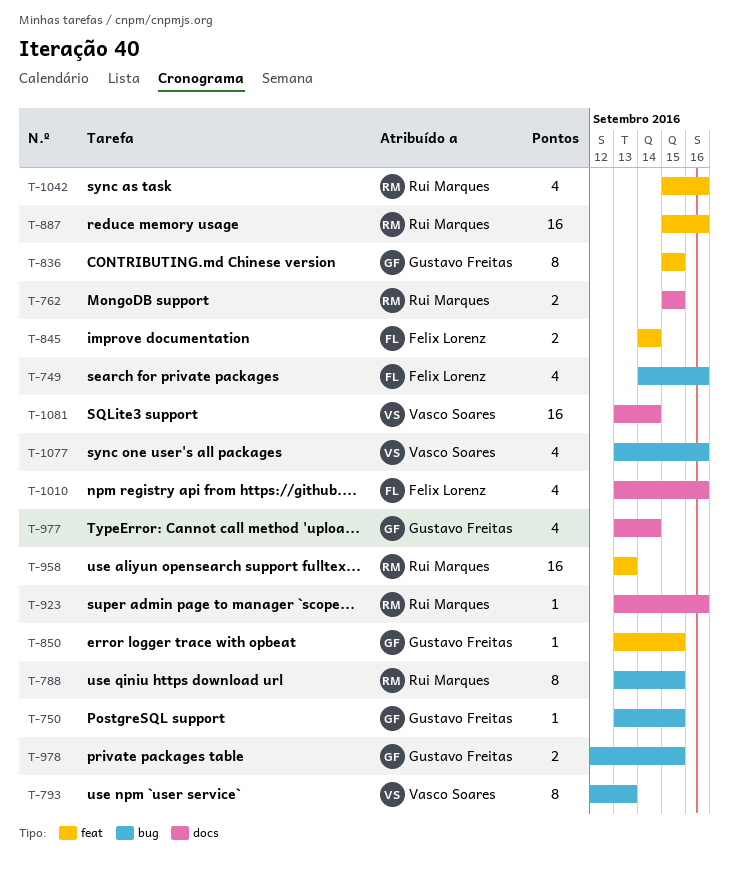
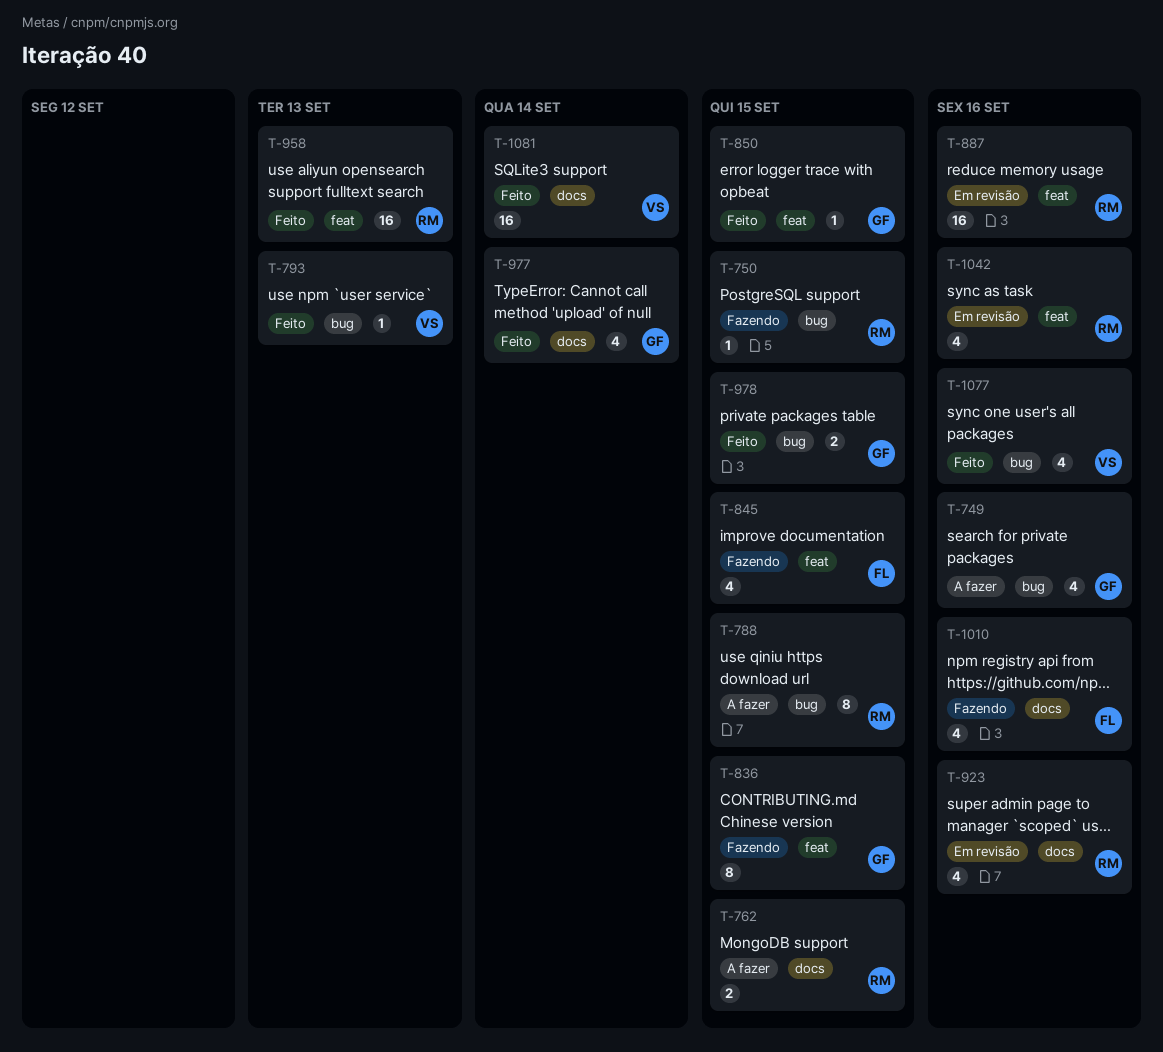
T-749, owner: Felix Lorenz -> Gustavo Freitas
T-750, owner: Gustavo Freitas -> Rui Marques
T-793, estimate: 8 -> 1
T-845, estimate: 2 -> 4
T-845, due: Sep 14 -> Sep 15
T-923, estimate: 1 -> 4

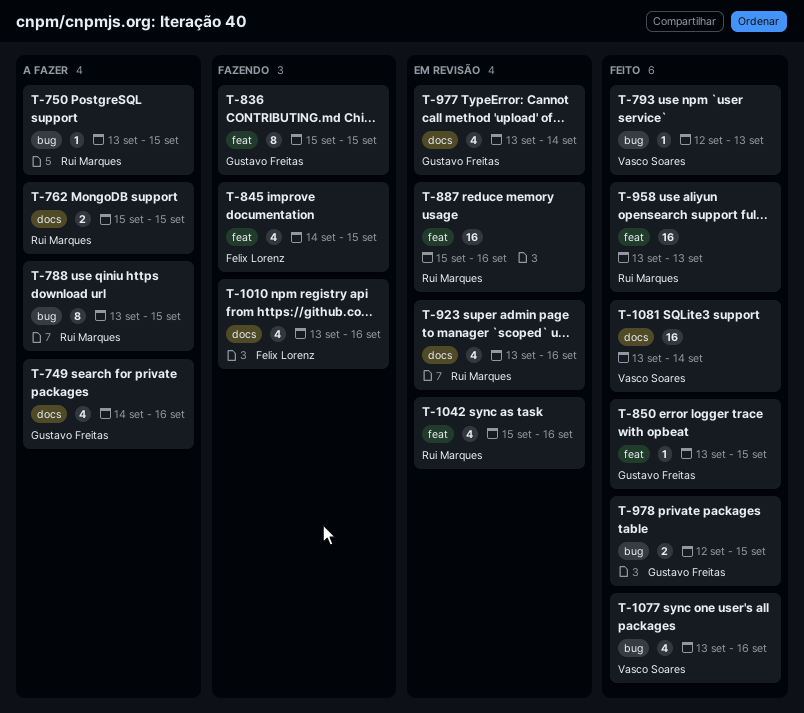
T-749, label: bug -> docs
T-750, status: Fazendo -> A fazer
T-977, status: Feito -> Em revisão

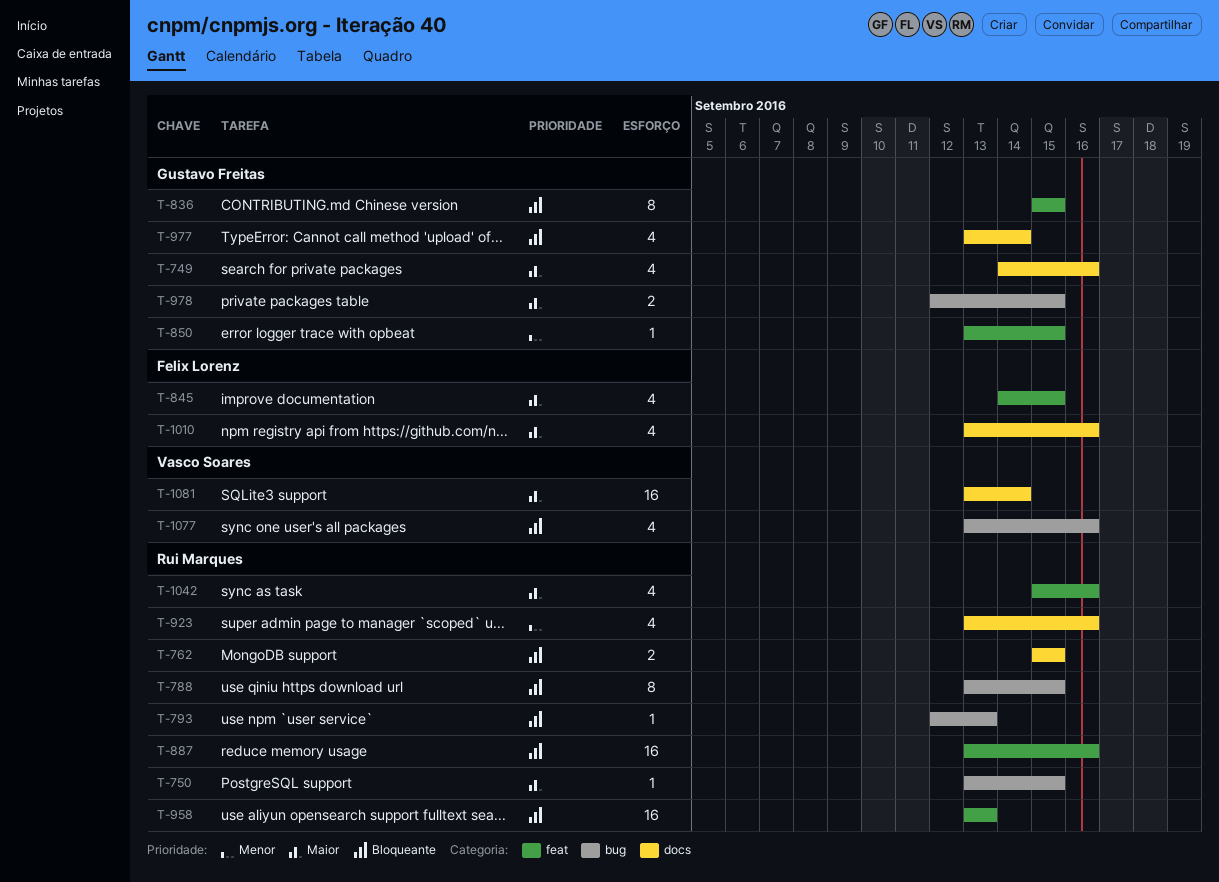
T-793, owner: Vasco Soares -> Rui Marques
T-887, start: Sep 15 -> Sep 13

